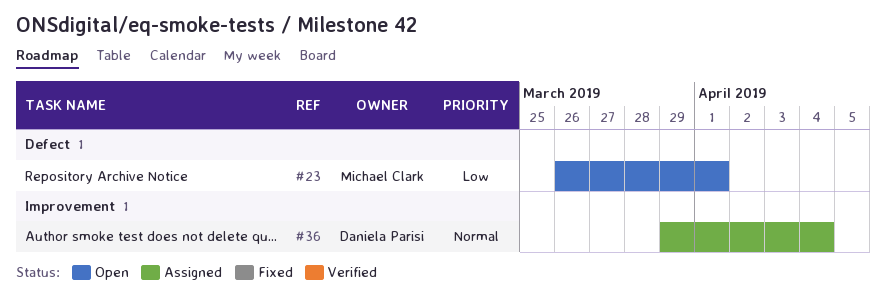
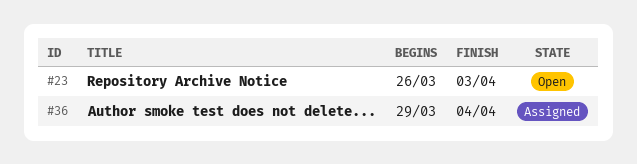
#23, due: Apr 1 -> Apr 3

